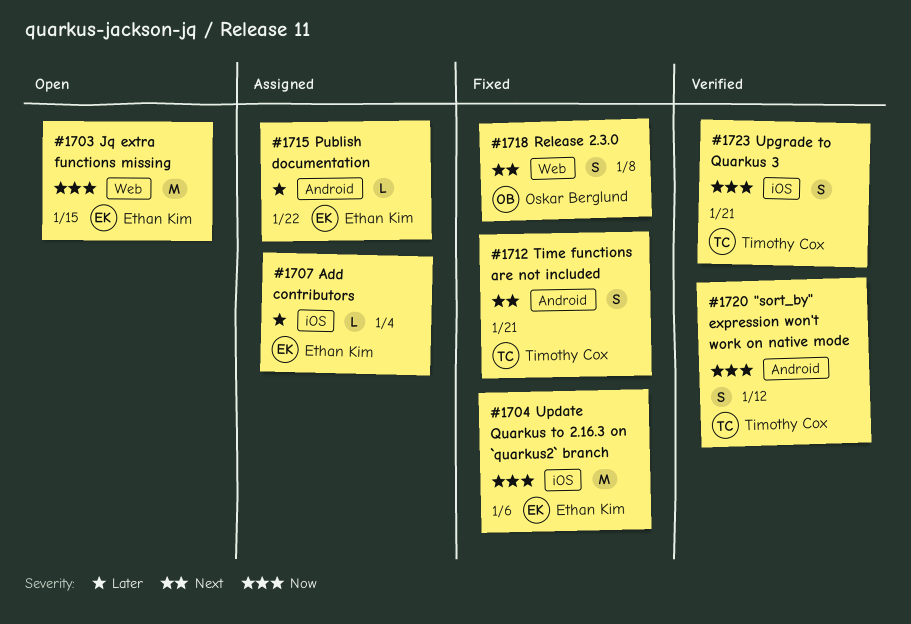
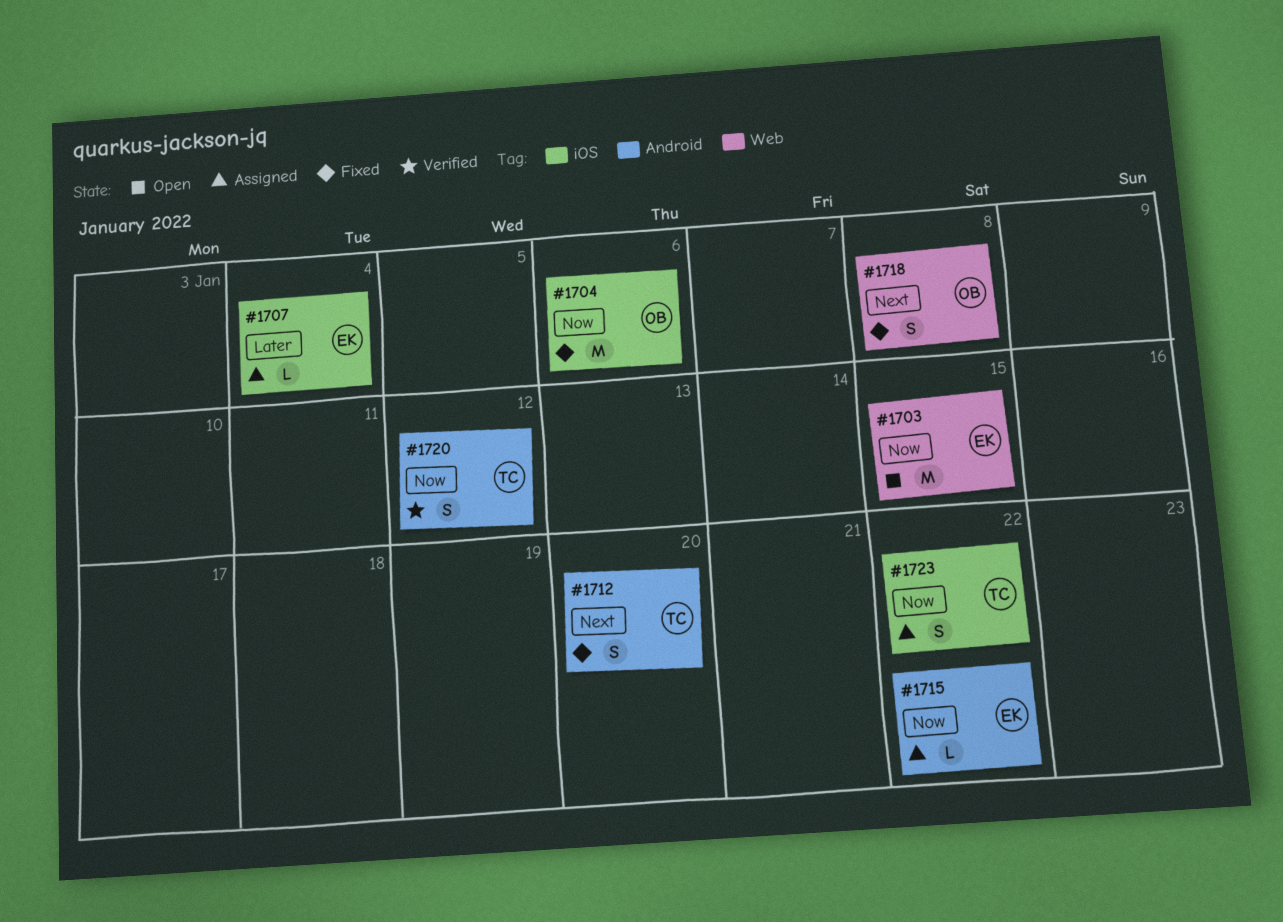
#1704, owner: Ethan Kim -> Oskar Berglund
#1712, due: Jan 21 -> Jan 20
#1715, priority: Later -> Now
#1723, status: Verified -> Assigned
#1723, due: Jan 21 -> Jan 22

